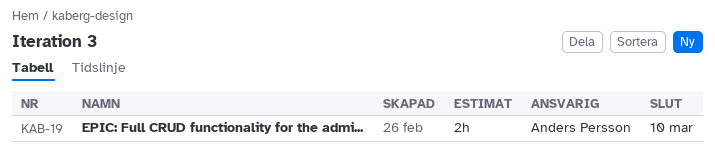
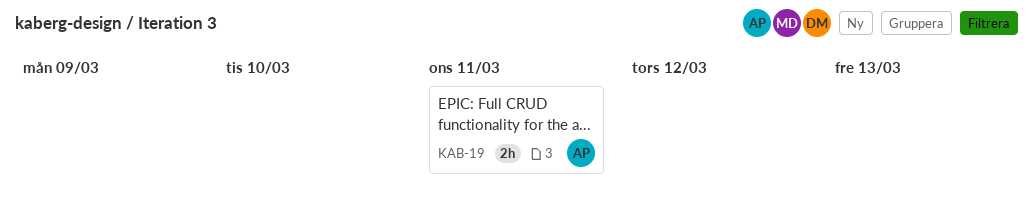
KAB-19, due: Mar 10 -> Mar 11

